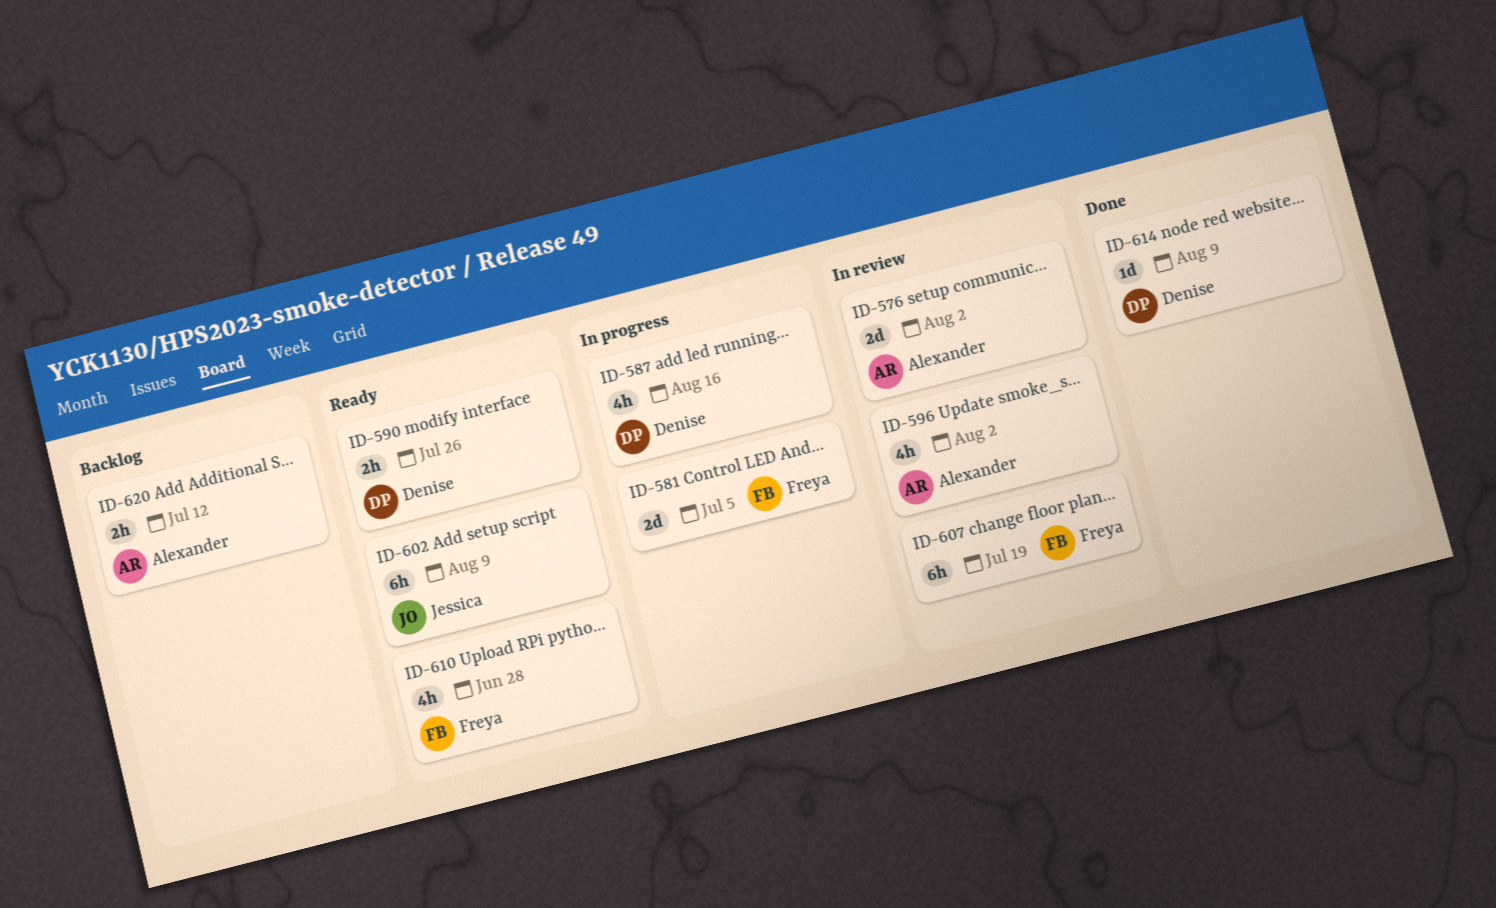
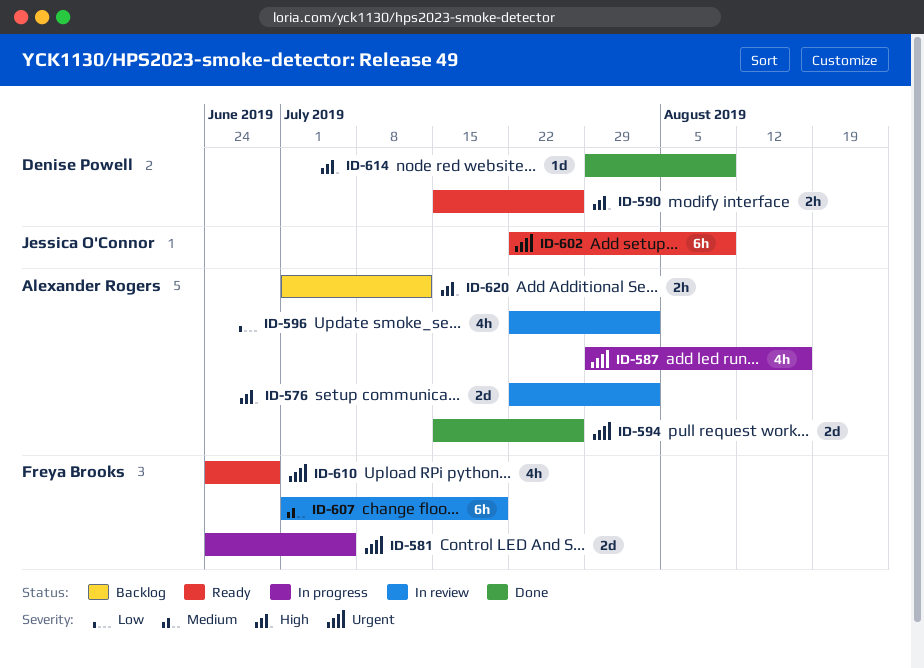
ID-587, owner: Denise Powell -> Alexander Rogers
ID-594: none -> present

